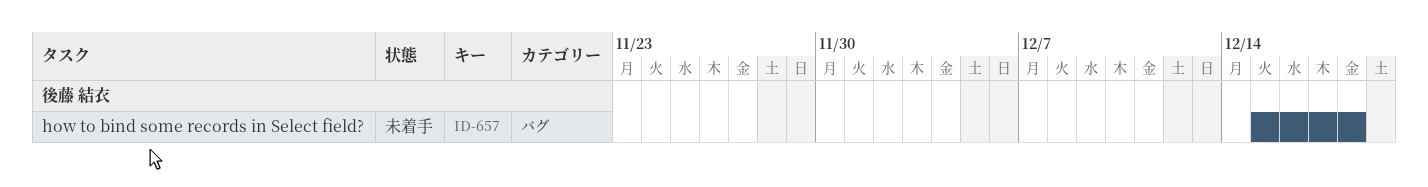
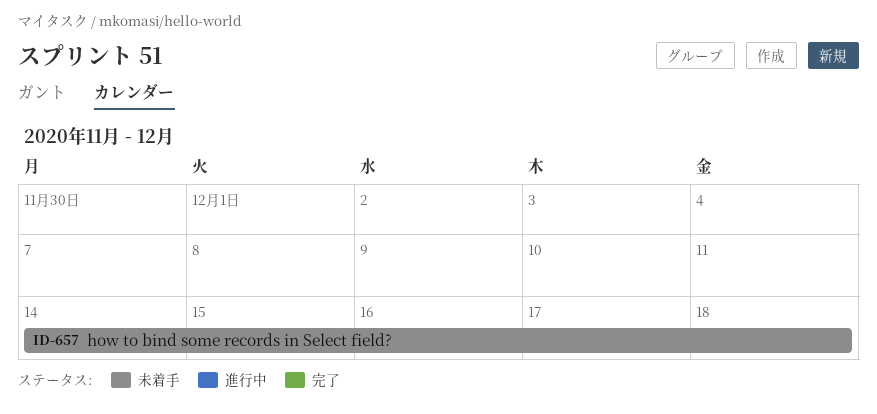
ID-657, start: Dec 15 -> Dec 14

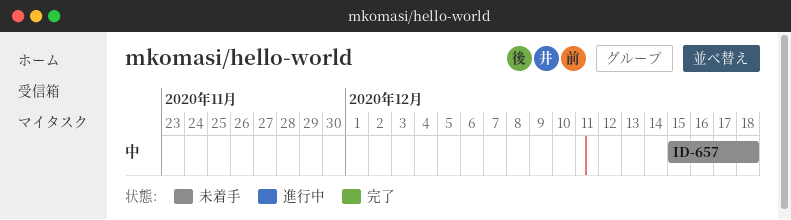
ID-657, start: Dec 14 -> Dec 15

